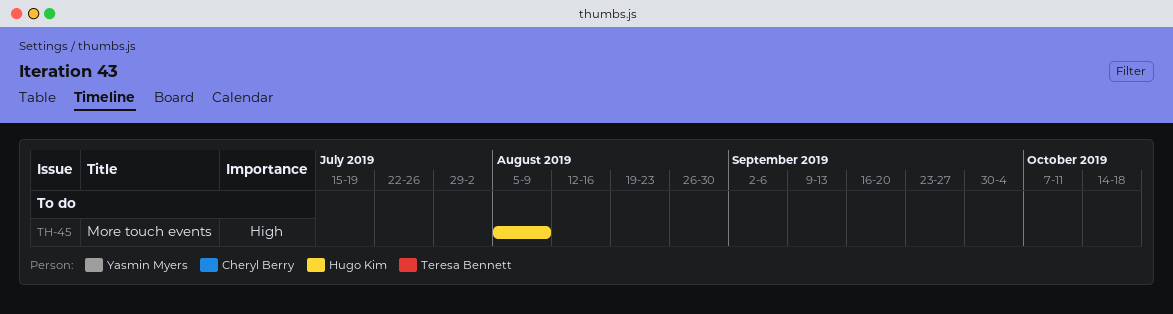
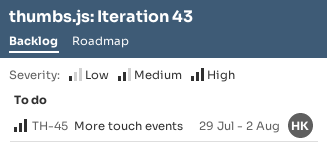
TH-45, start: Aug 5 -> Jul 29
TH-45, due: Aug 9 -> Aug 2

